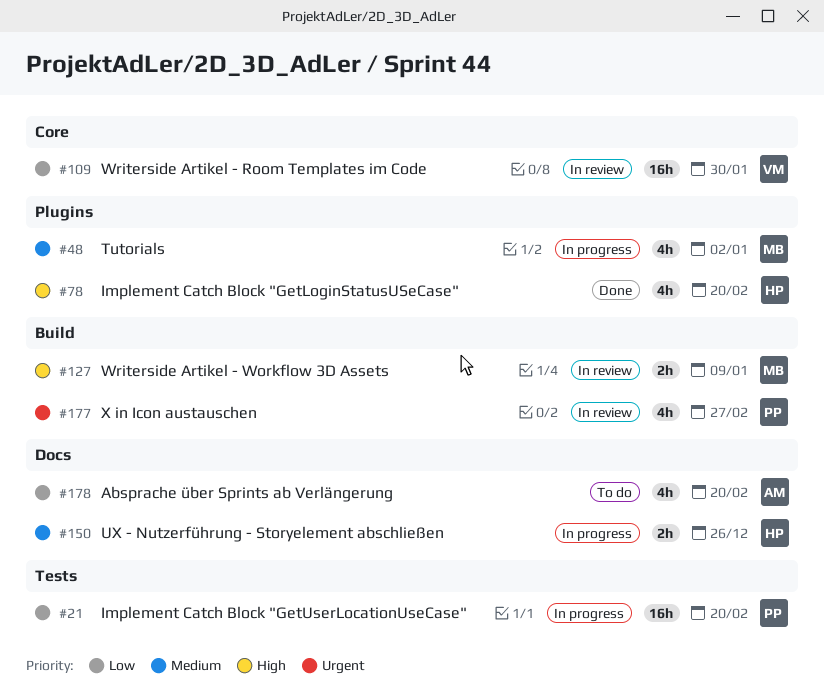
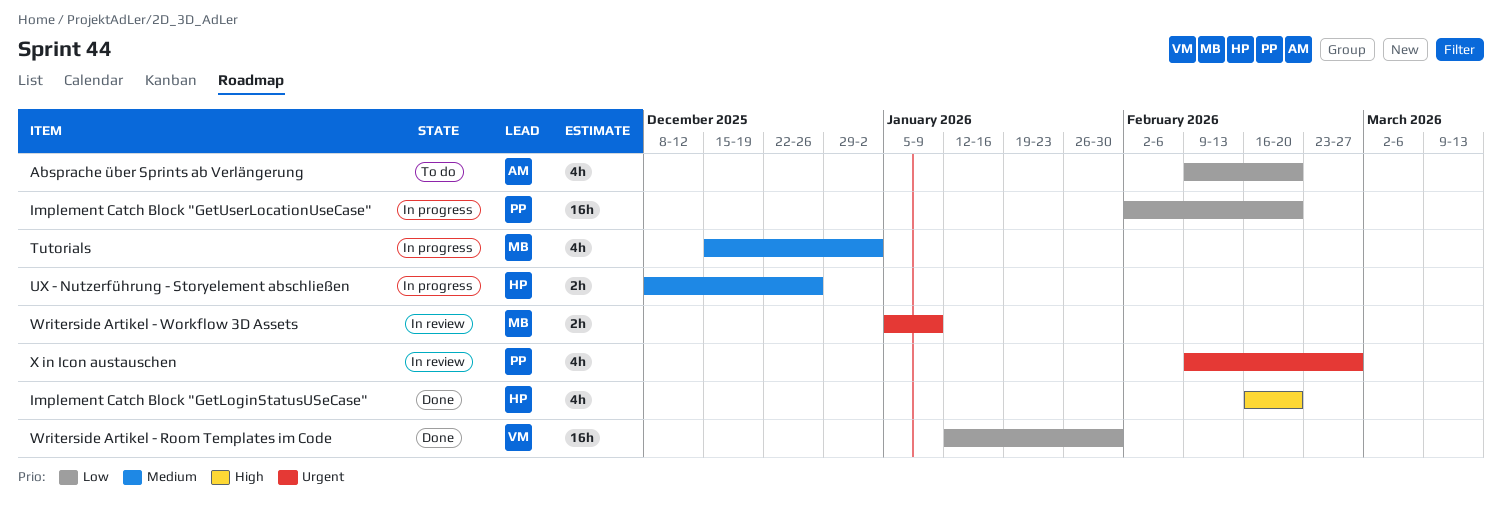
Writerside Artikel - Room Templates im Code, status: In review -> Done
Writerside Artikel - Workflow 3D Assets, priority: High -> Urgent

